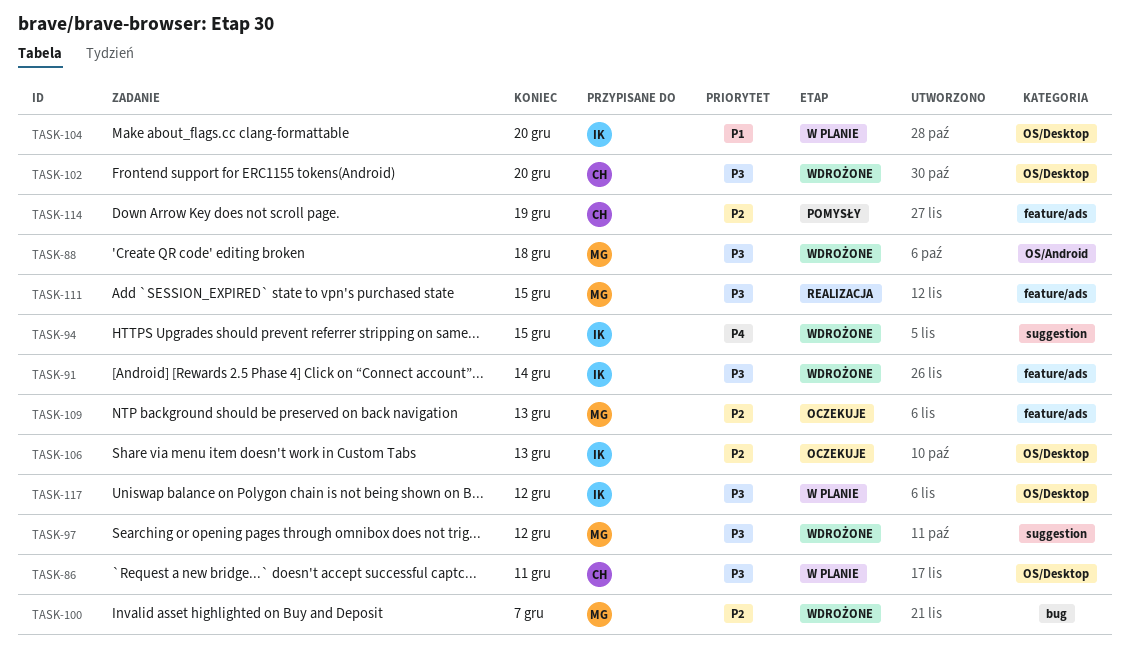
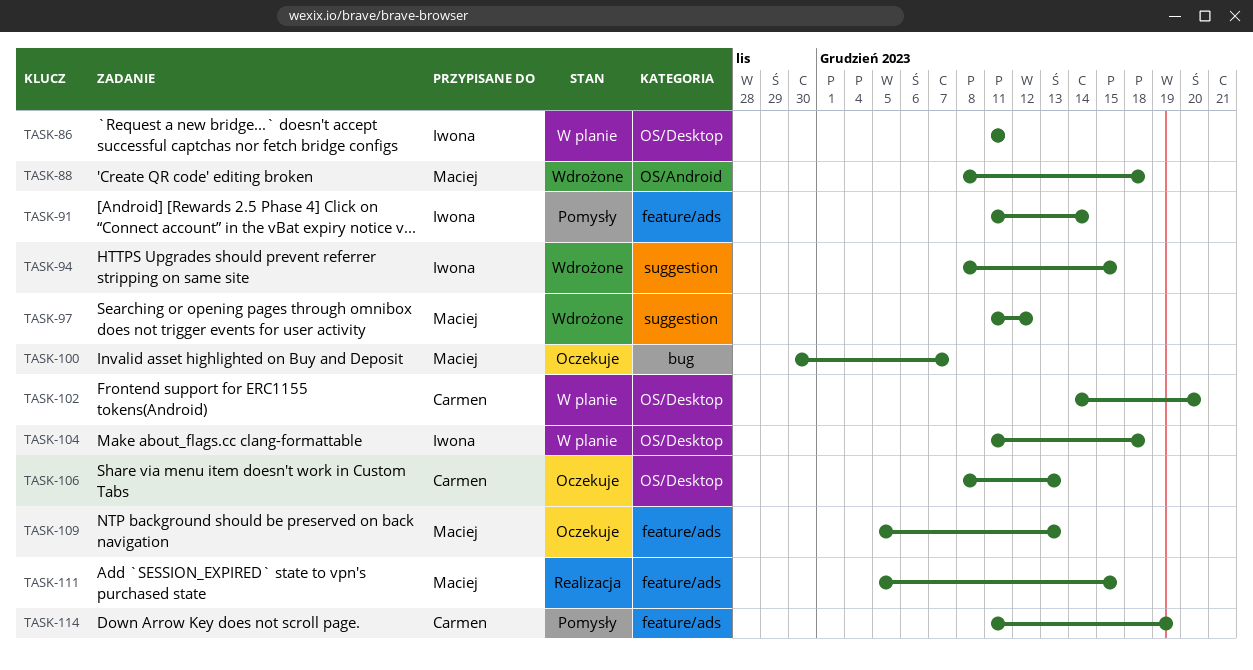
TASK-86, owner: Carmen -> Iwona
TASK-91, status: Wdrożone -> Pomysły
TASK-100, status: Wdrożone -> Oczekuje
TASK-102, status: Wdrożone -> W planie
TASK-104, due: Dec 20 -> Dec 18
TASK-106, owner: Iwona -> Carmen
TASK-117: present -> none

